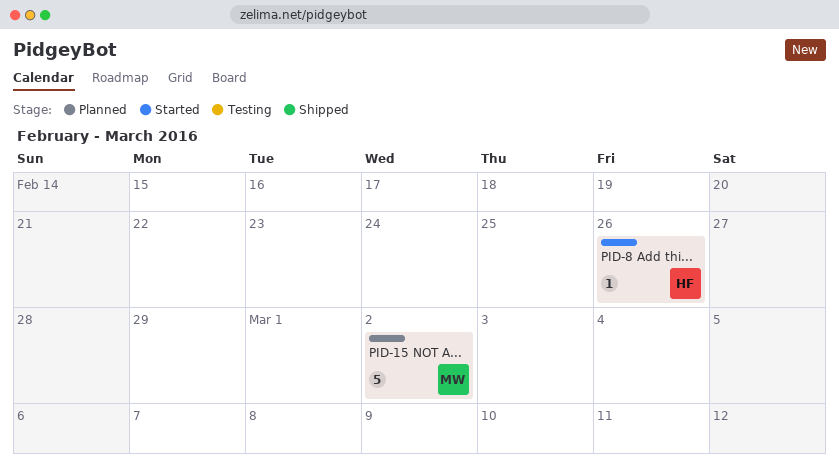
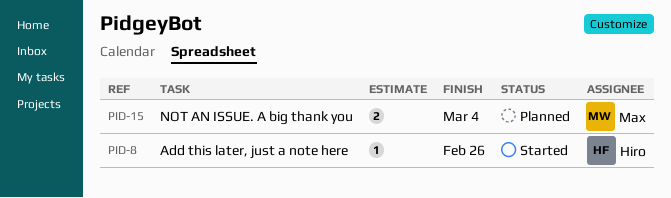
PID-15, estimate: 5 -> 2
PID-15, due: Mar 2 -> Mar 4

